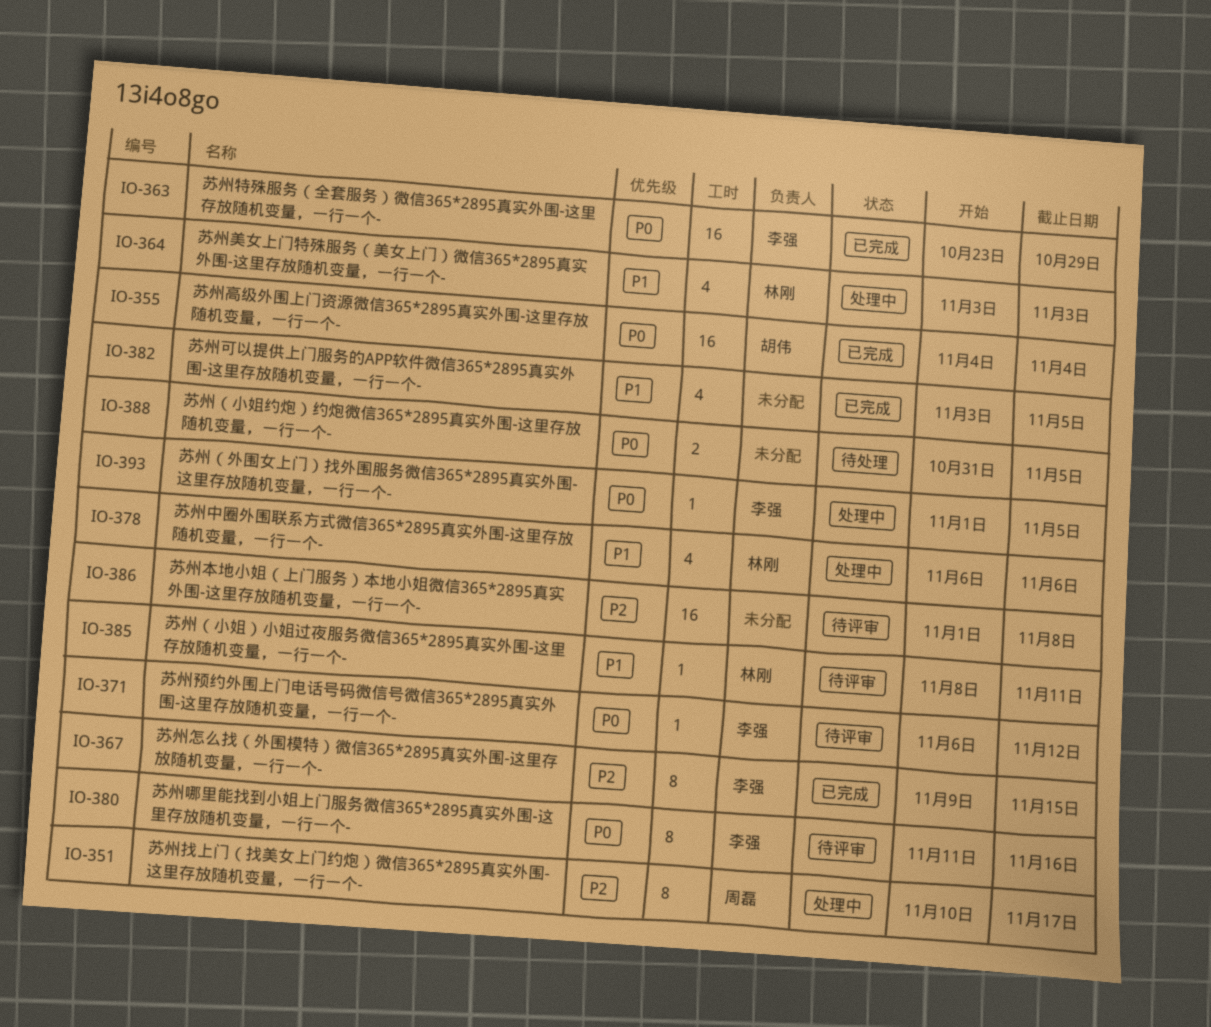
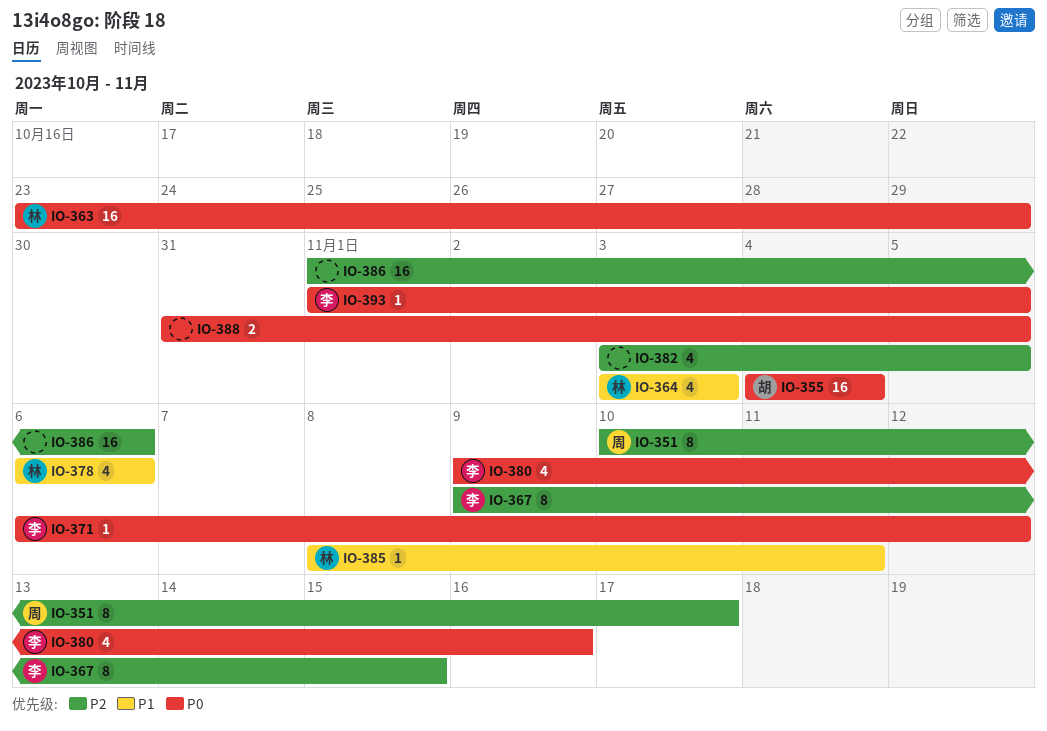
IO-363, owner: 李强 -> 林刚
IO-380, estimate: 8 -> 4
IO-380, start: Nov 11 -> Nov 9
IO-382, priority: P1 -> P2
IO-386, due: Nov 8 -> Nov 6

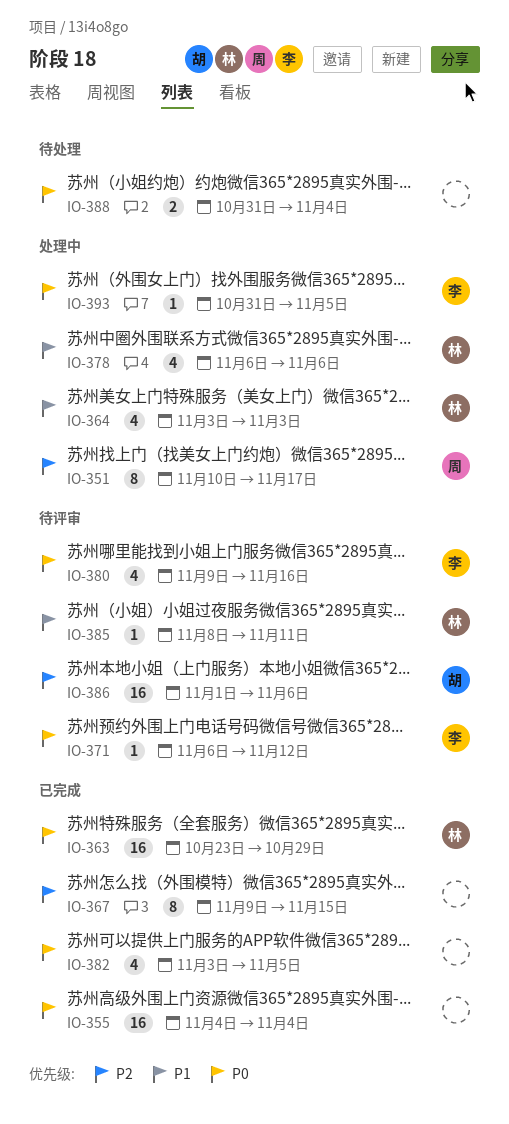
IO-355, owner: 胡 -> none
IO-367, owner: 李 -> none
IO-382, priority: P2 -> P0
IO-386, owner: none -> 胡
IO-388, due: Nov 5 -> Nov 4
IO-393, start: Nov 1 -> Oct 31

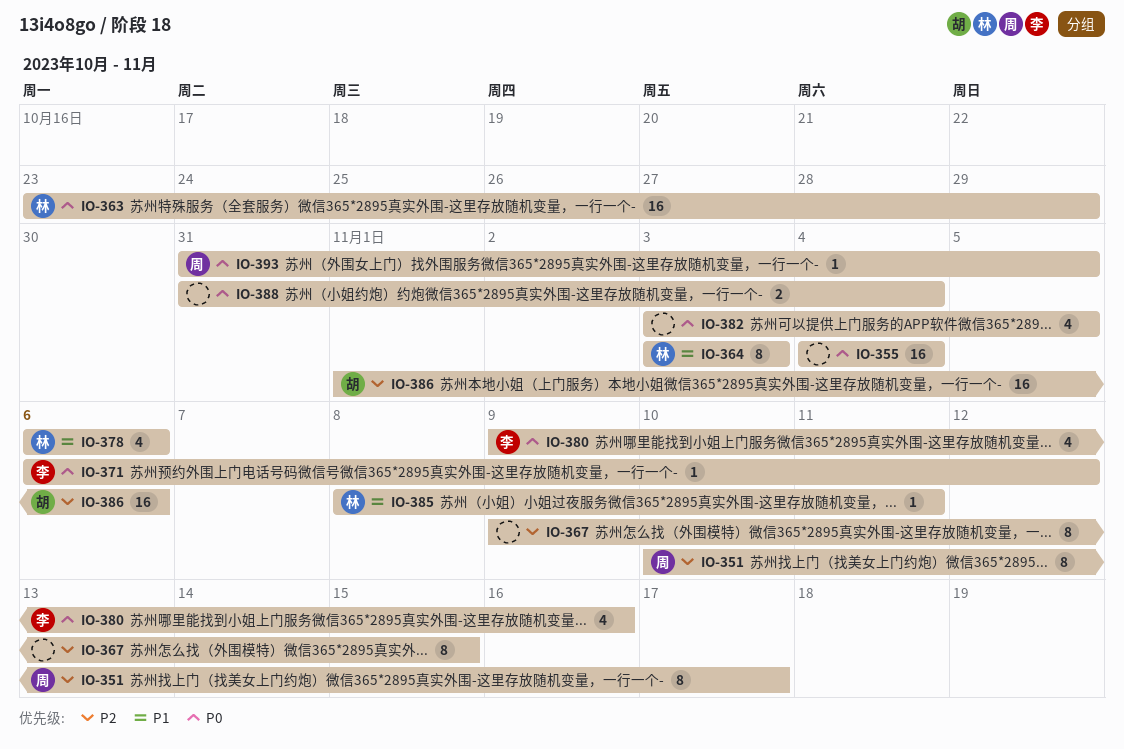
IO-364, estimate: 4 -> 8
IO-393, owner: 李 -> 周

